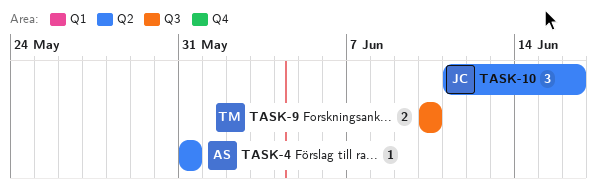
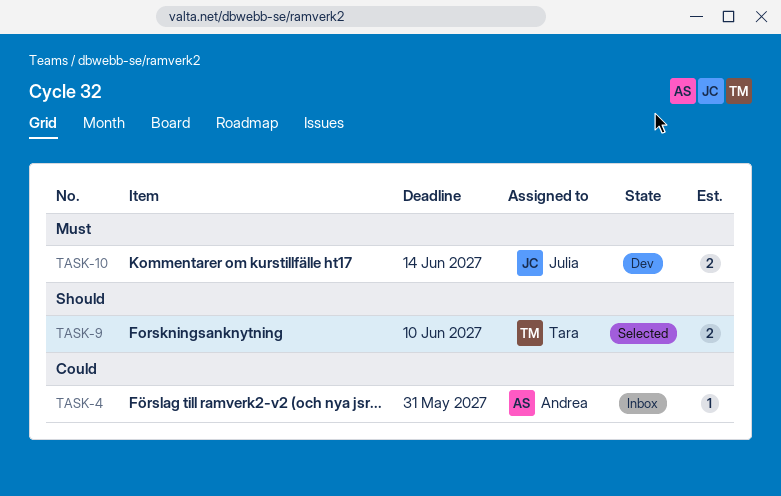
TASK-10, estimate: 3 -> 2
TASK-10, due: Jun 16 -> Jun 14

